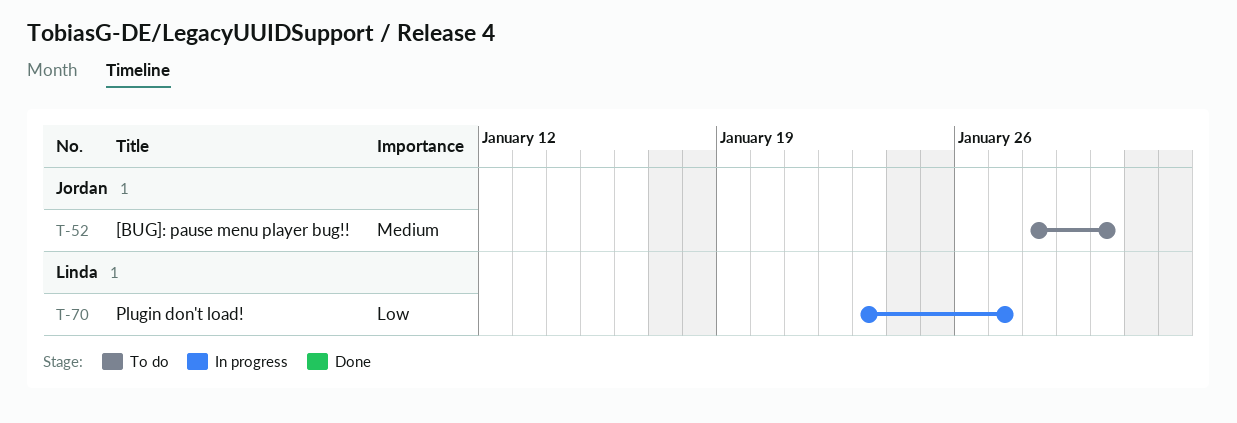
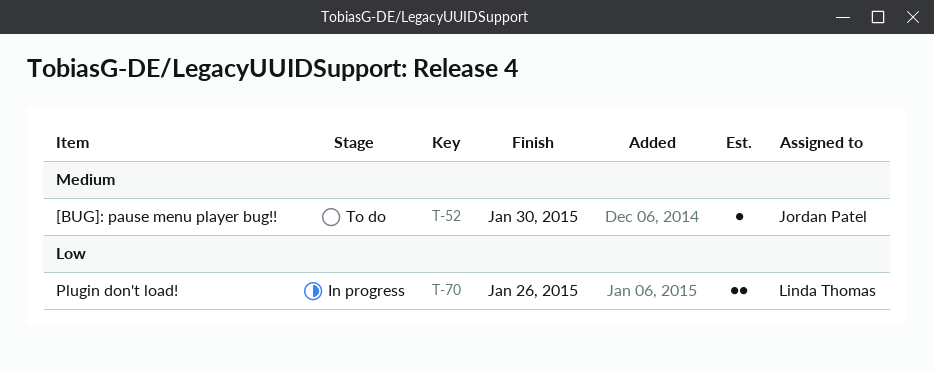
T-70, due: Jan 27 -> Jan 26

